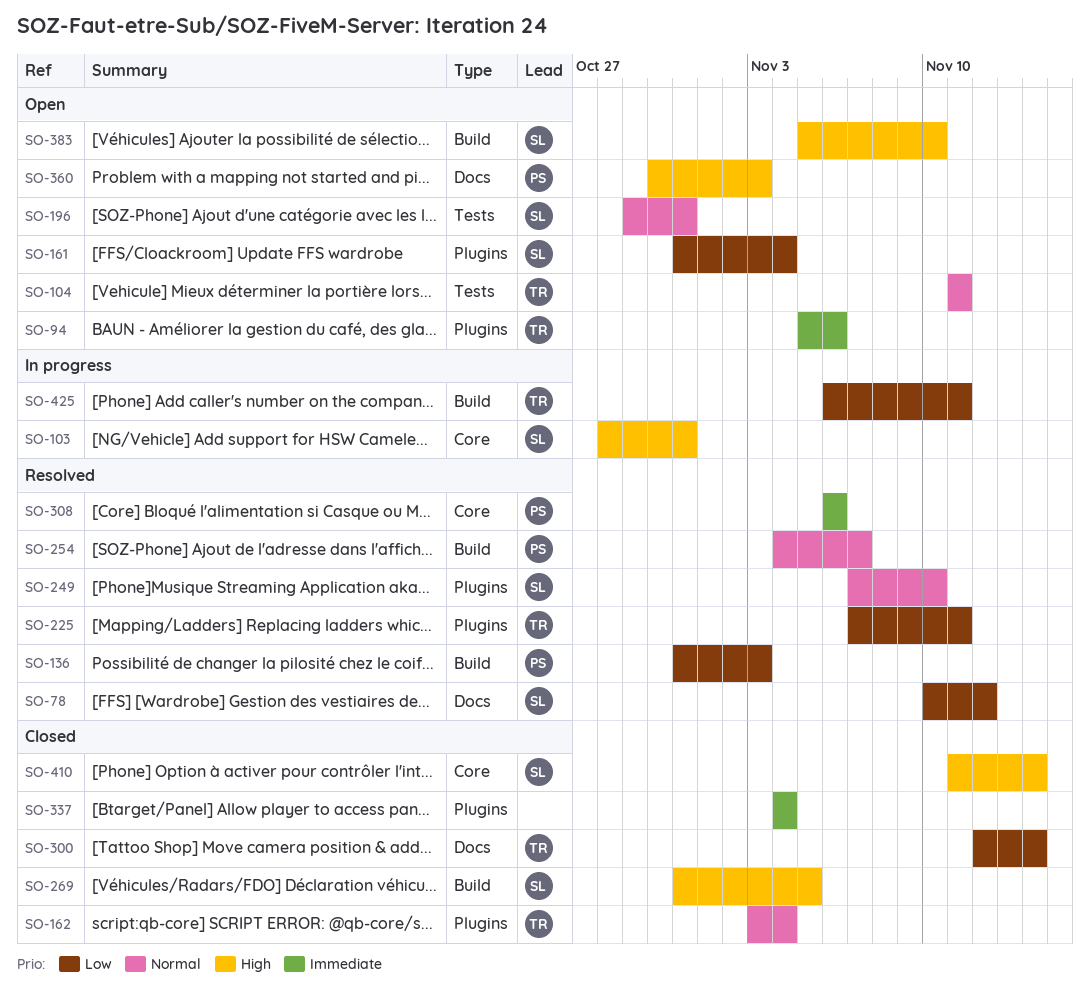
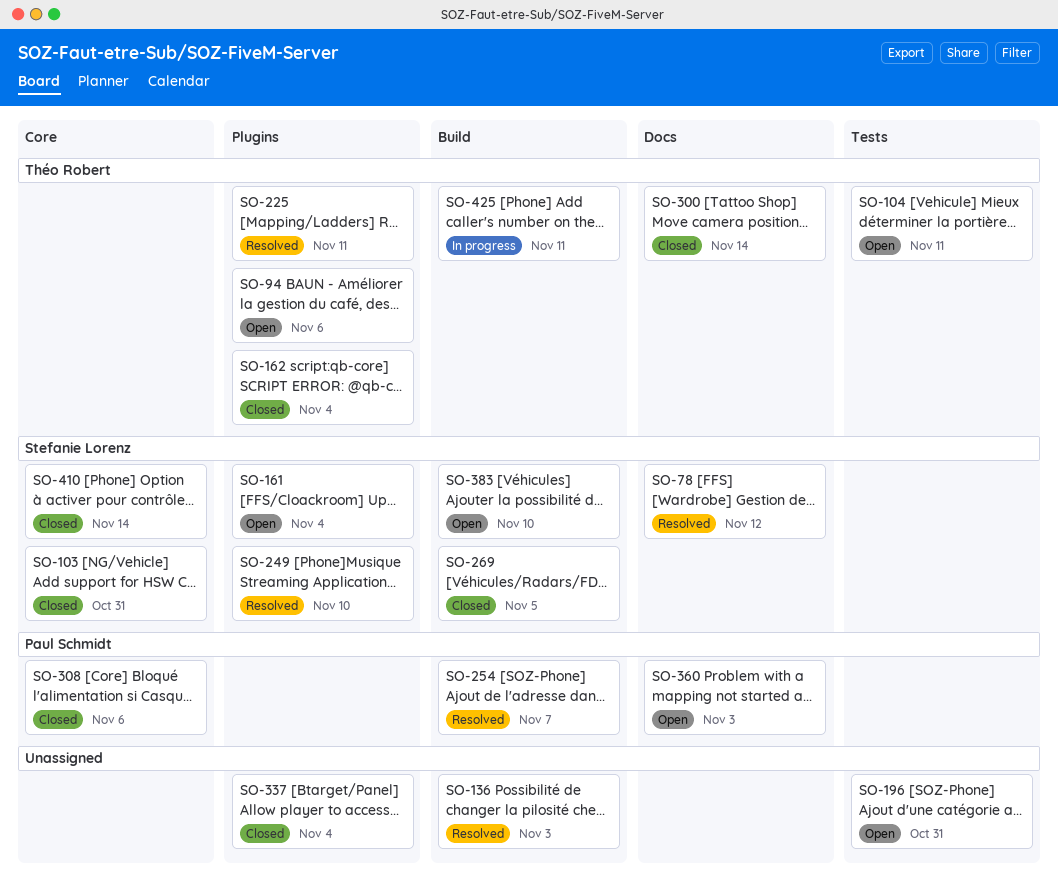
SO-103, status: In progress -> Closed
SO-136, owner: Paul Schmidt -> none
SO-196, owner: Stefanie Lorenz -> none
SO-308, status: Resolved -> Closed

